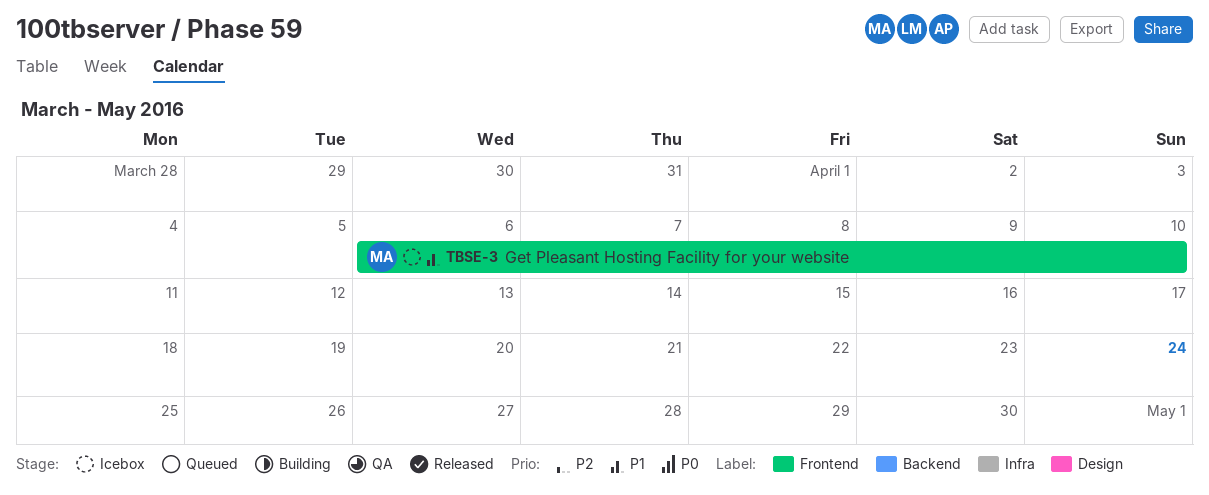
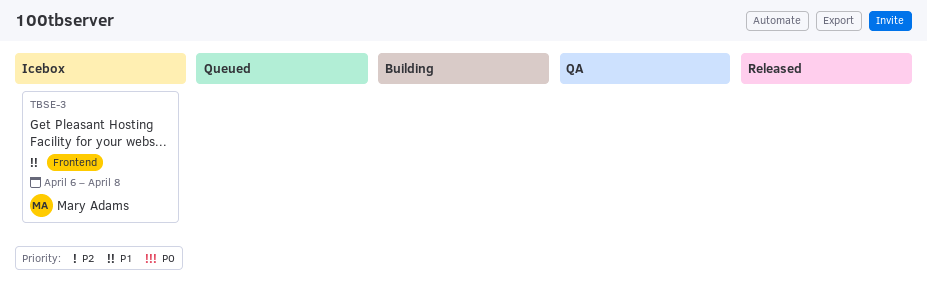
TBSE-3, due: Apr 10 -> Apr 8

